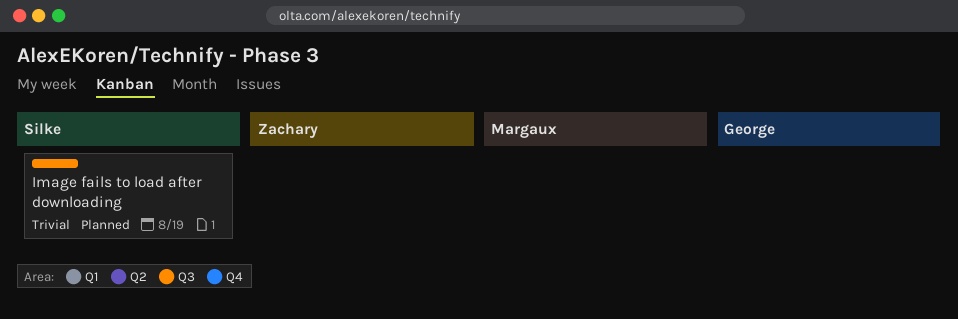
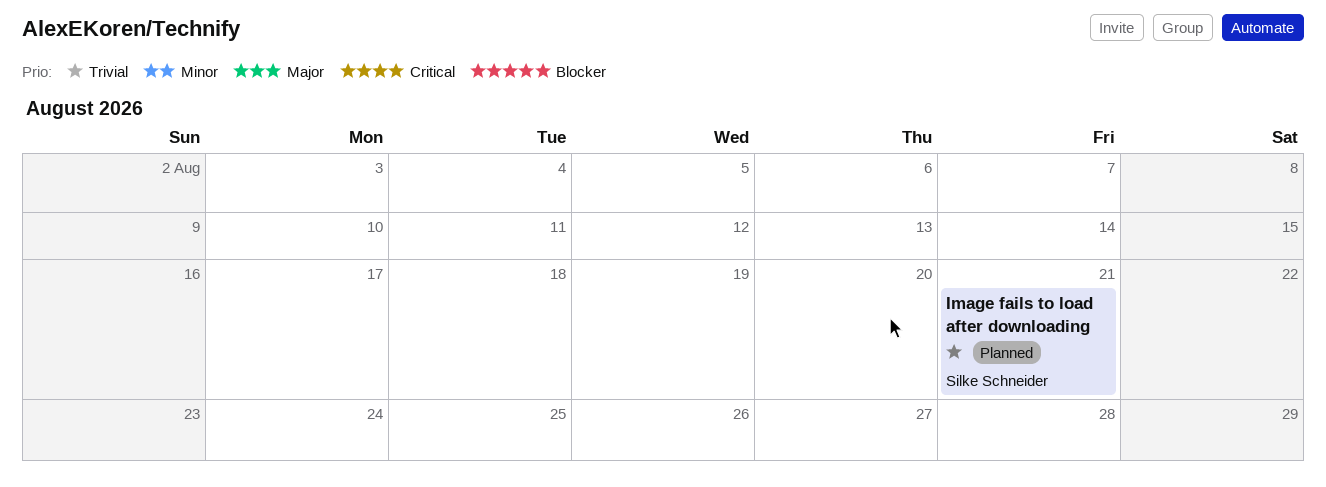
Image fails to load after downloading, due: Aug 19 -> Aug 21

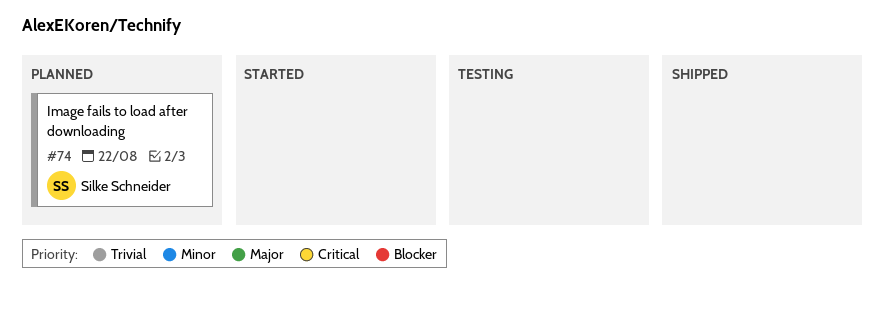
Image fails to load after downloading, due: Aug 21 -> Aug 22

